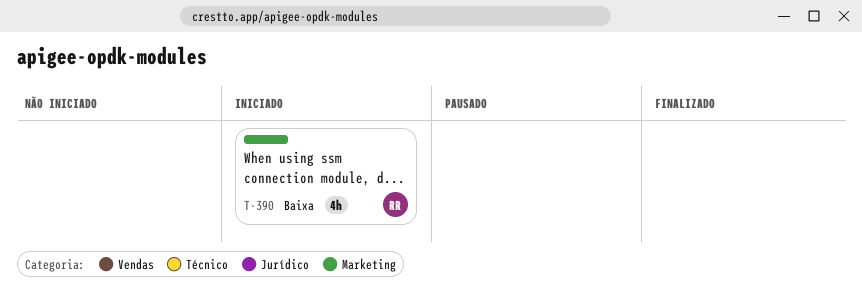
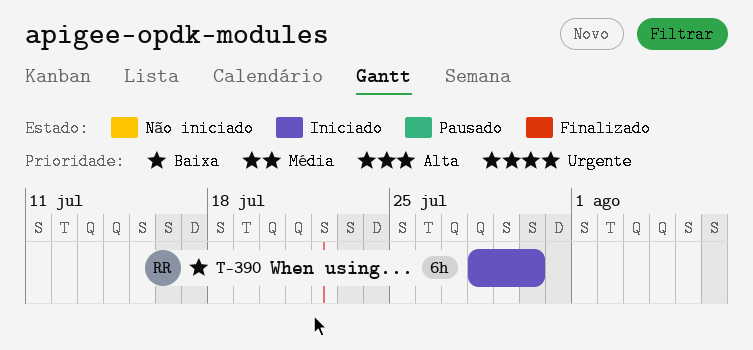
T-390, estimate: 4h -> 6h

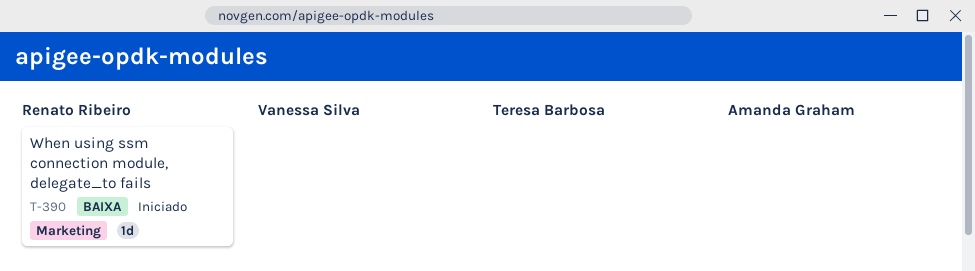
T-390, estimate: 6h -> 1d

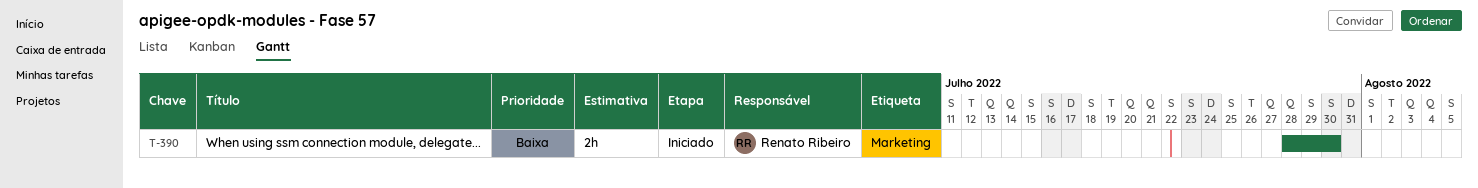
T-390, estimate: 1d -> 2h

